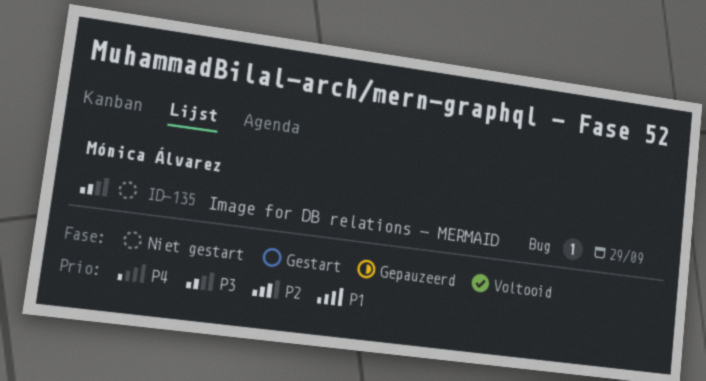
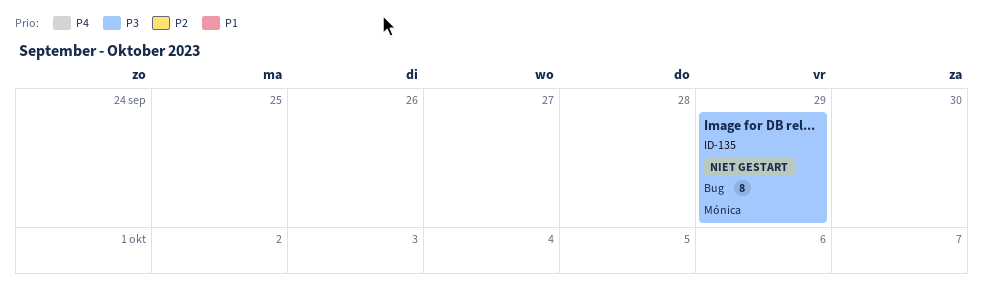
ID-135, estimate: 1 -> 8

